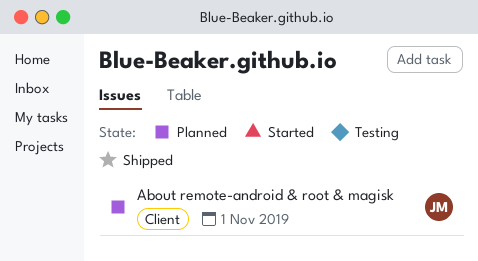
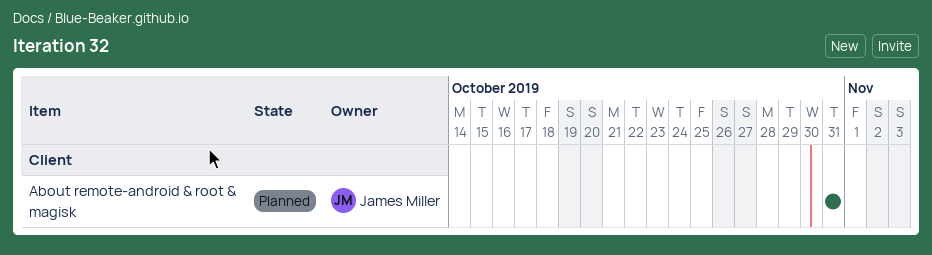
About remote-android & root & magisk, due: Nov 1 -> Oct 31

